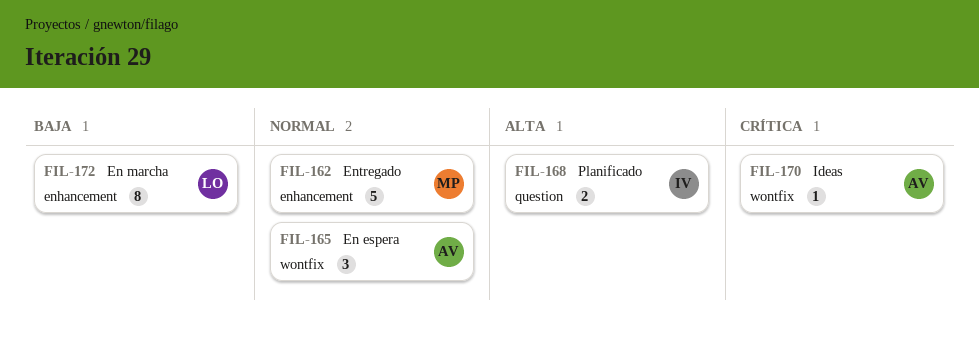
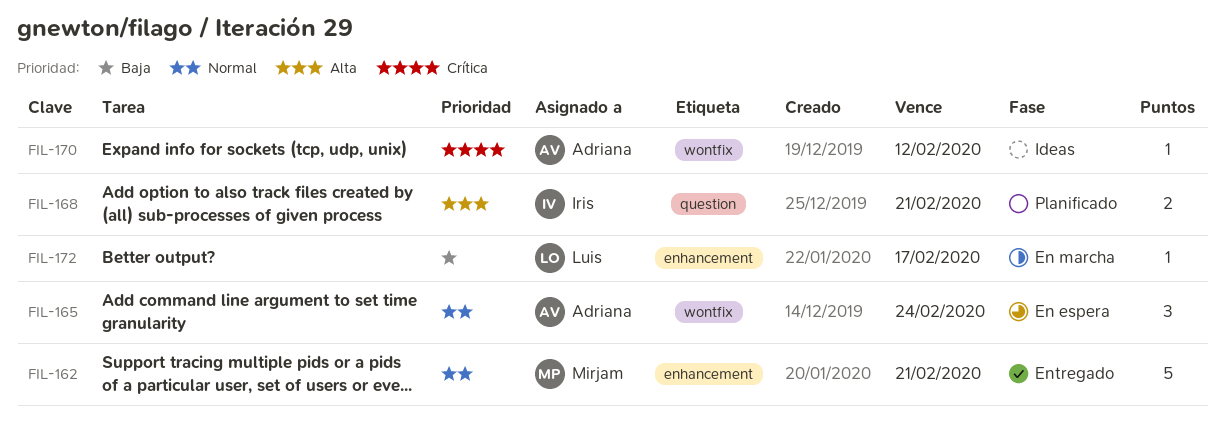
FIL-172, estimate: 8 -> 1

